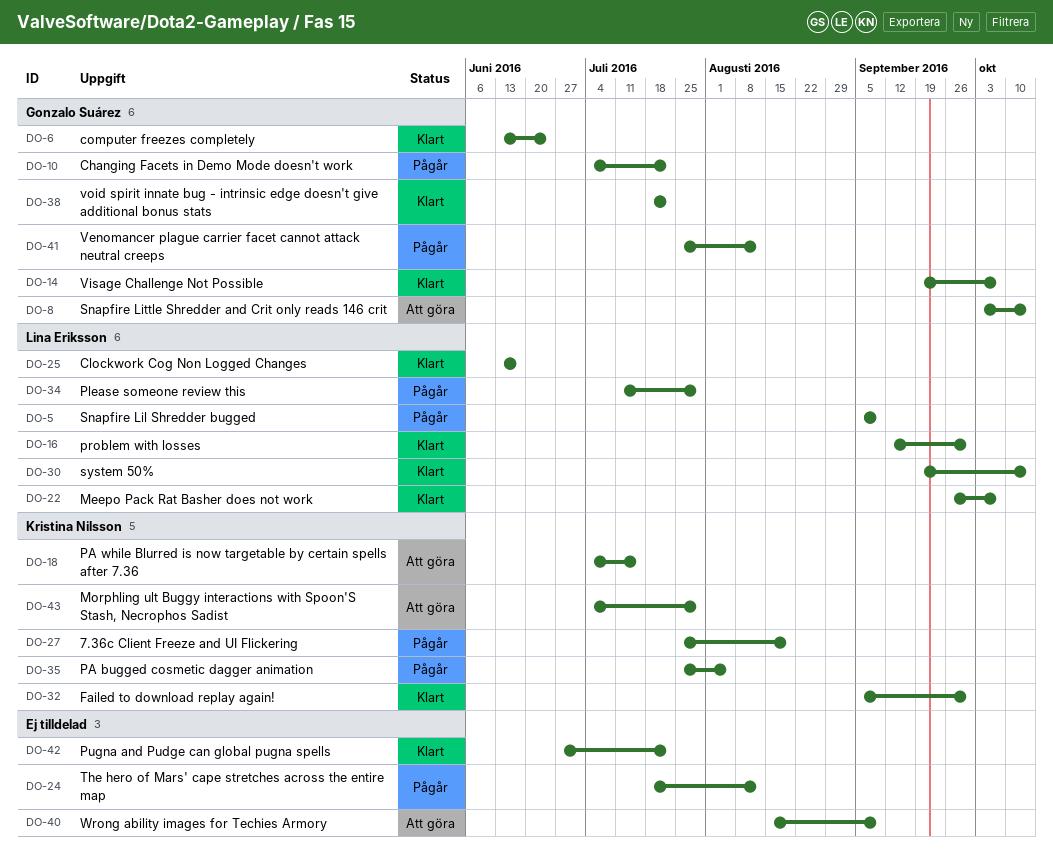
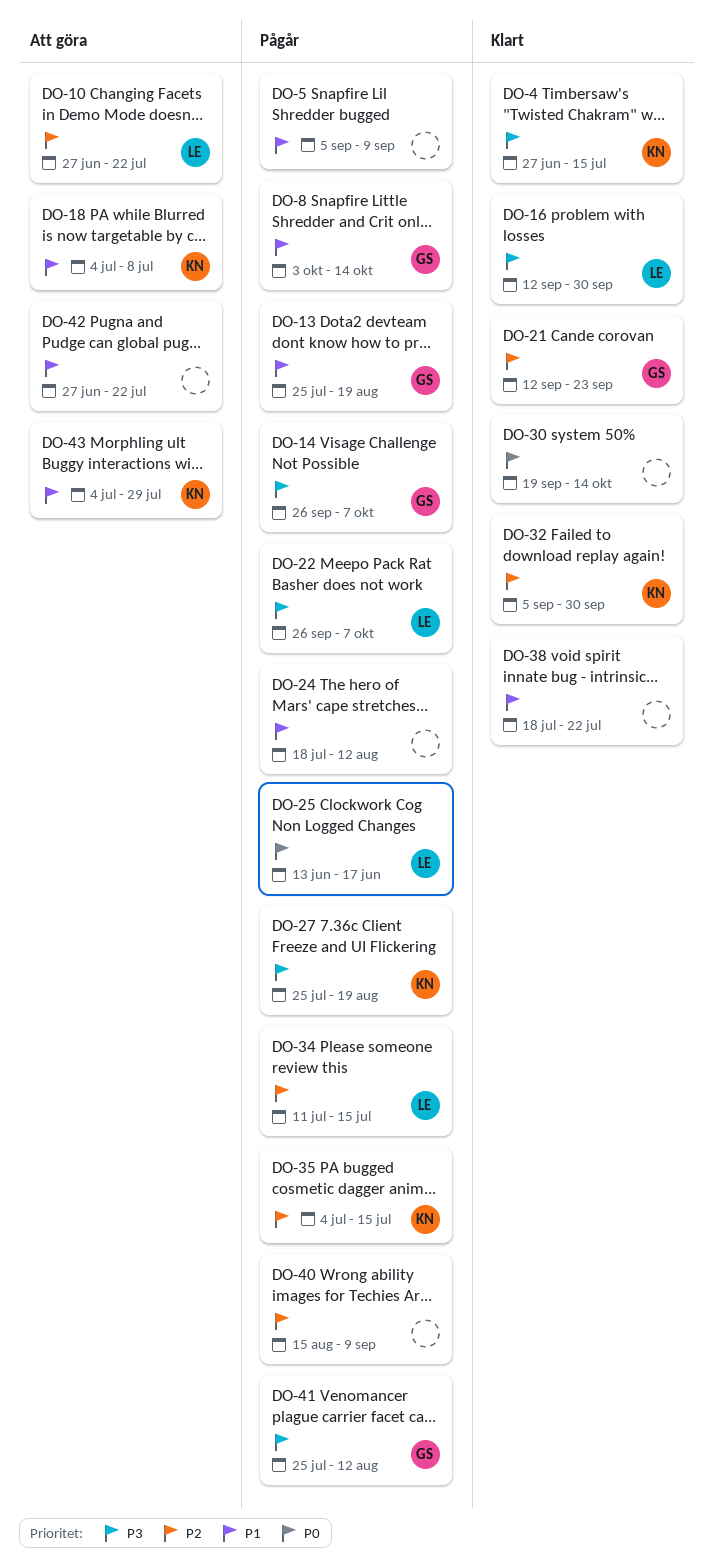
DO-4: none -> present
DO-5, owner: Lina Eriksson -> none
DO-6: present -> none
DO-8, status: Att göra -> Pågår
DO-10, status: Pågår -> Att göra
DO-10, owner: Gonzalo Suárez -> Lina Eriksson
DO-10, start: Jul 4 -> Jun 27
DO-13: none -> present
DO-14, status: Klart -> Pågår
DO-14, start: Sep 19 -> Sep 26
DO-18, due: Jul 15 -> Jul 8
DO-21: none -> present
DO-22, status: Klart -> Pågår
DO-25, status: Klart -> Pågår
DO-30, owner: Lina Eriksson -> none
DO-34, due: Jul 29 -> Jul 15
DO-35, start: Jul 25 -> Jul 4
DO-35, due: Aug 5 -> Jul 15
DO-38, owner: Gonzalo Suárez -> none
DO-40, status: Att göra -> Pågår
DO-42, status: Klart -> Att göra

